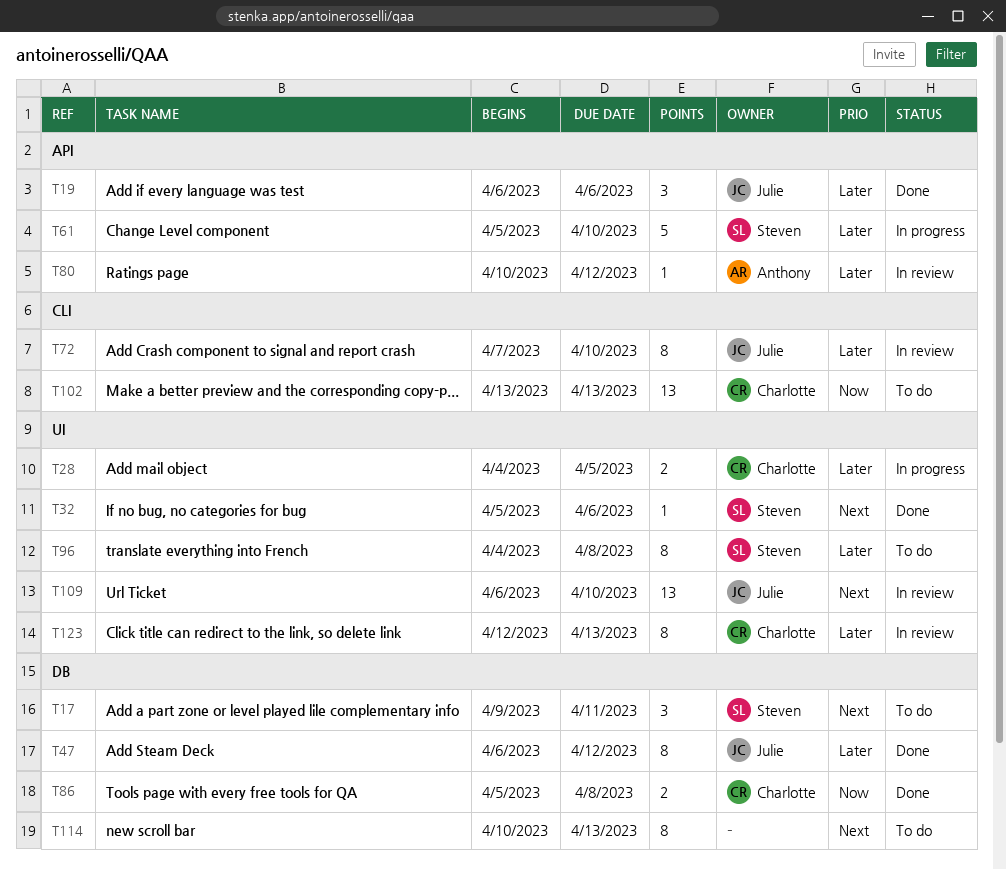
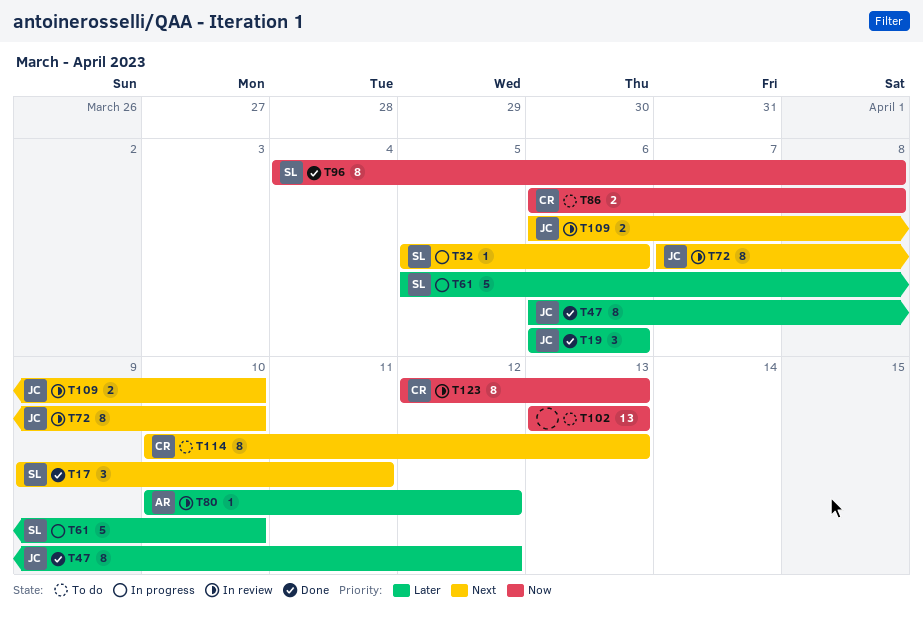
T17, status: To do -> Done
T28: present -> none
T32, status: Done -> In progress
T72, priority: Later -> Next
T86, status: Done -> To do
T86, start: Apr 5 -> Apr 6
T96, status: To do -> Done
T96, priority: Later -> Now
T102, owner: Charlotte -> none
T109, estimate: 13 -> 2
T114, owner: none -> Charlotte
T123, priority: Later -> Now

